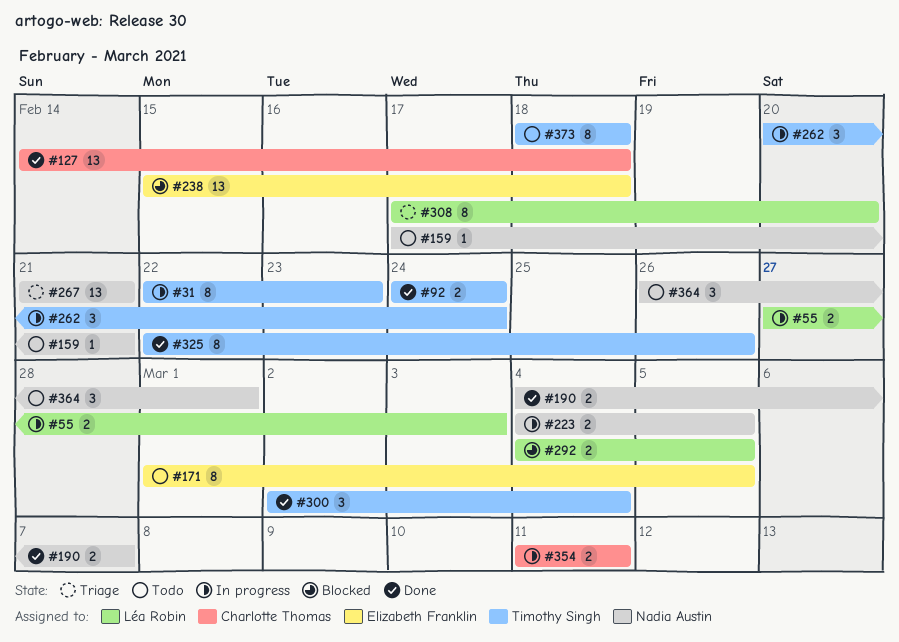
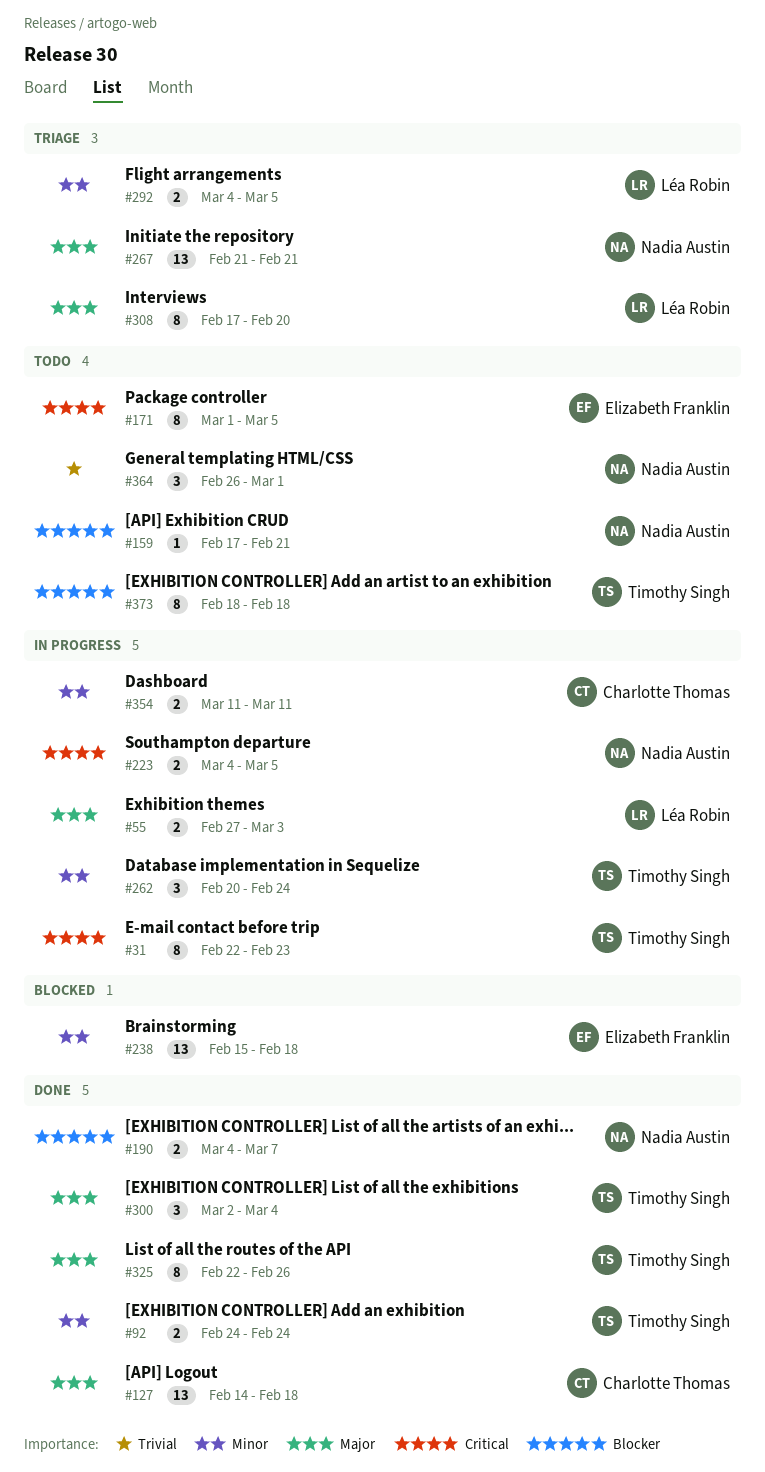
#292, status: Blocked -> Triage

